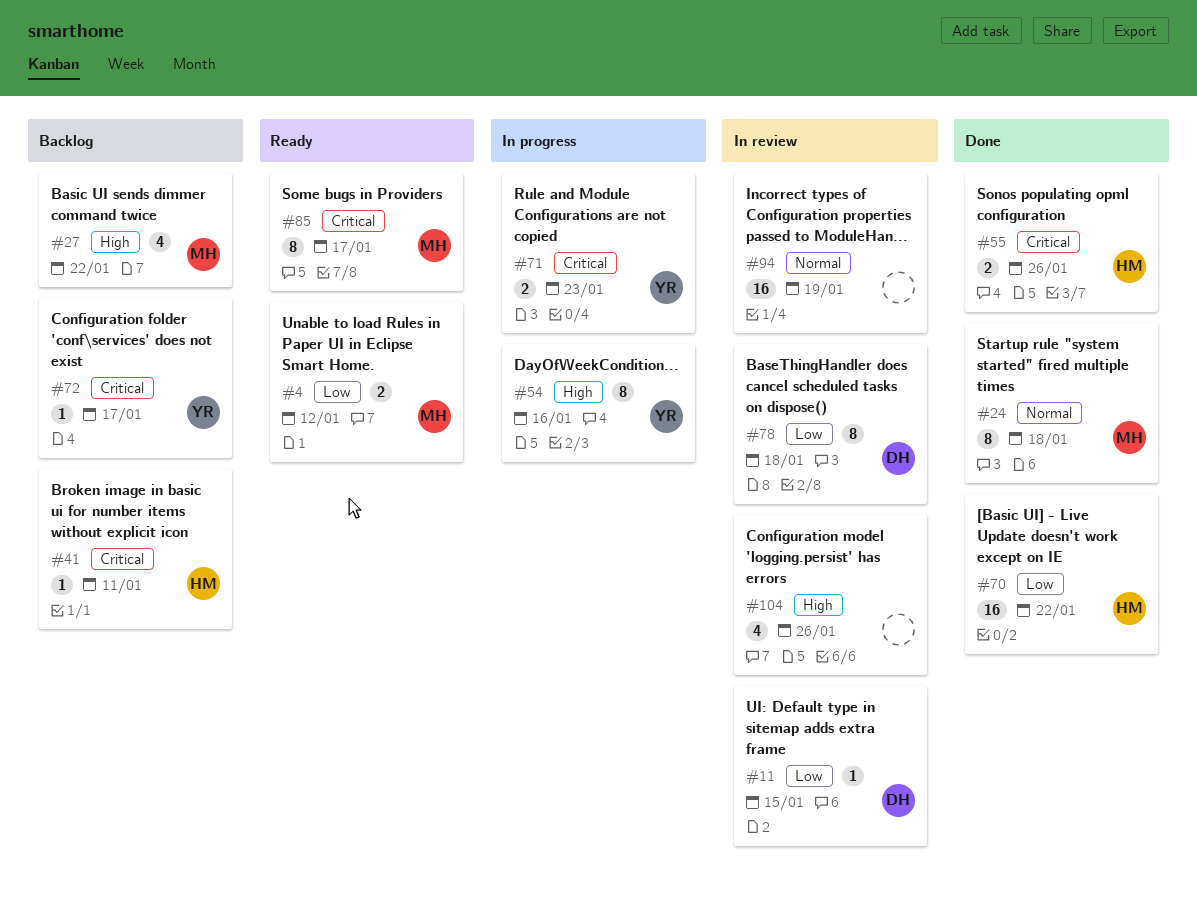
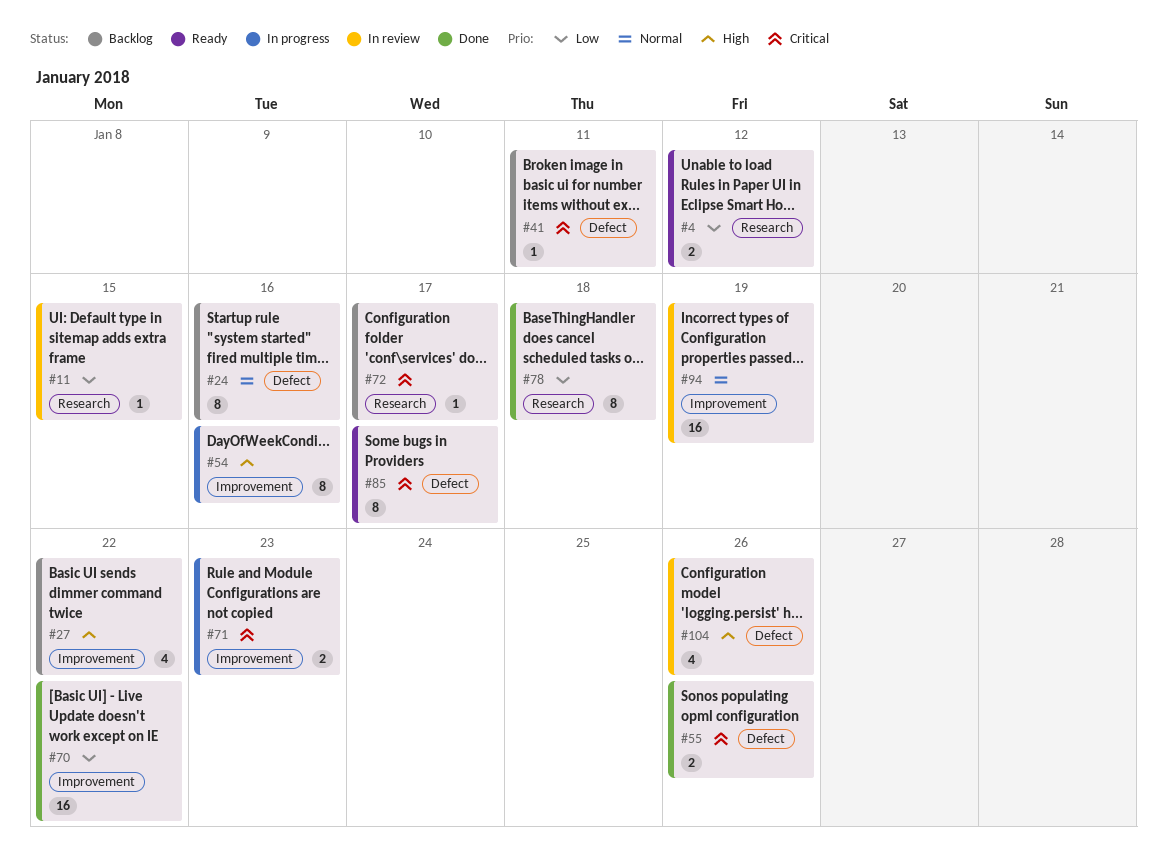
#24, status: Done -> Backlog
#24, due: Jan 18 -> Jan 16
#78, status: In review -> Done

